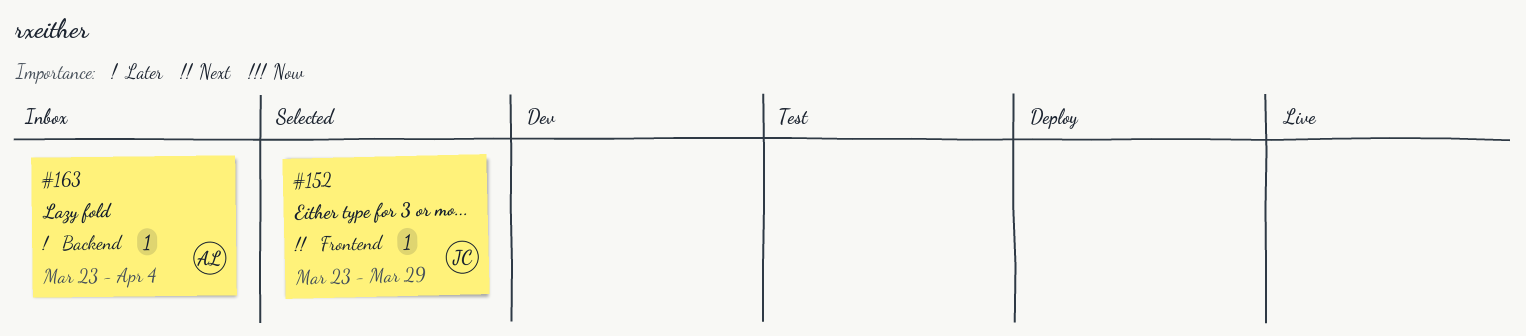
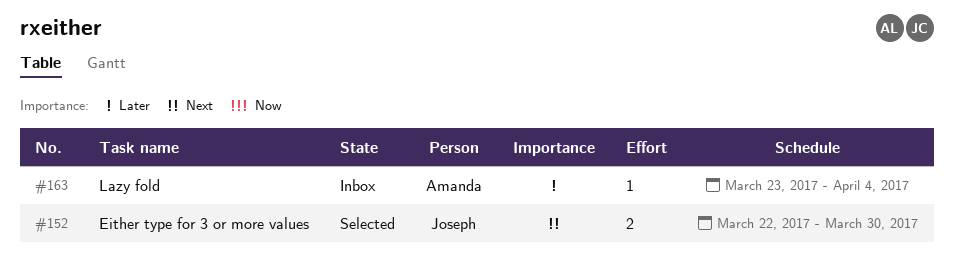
#152, estimate: 1 -> 2
#152, start: Mar 23 -> Mar 22
#152, due: Mar 29 -> Mar 30

